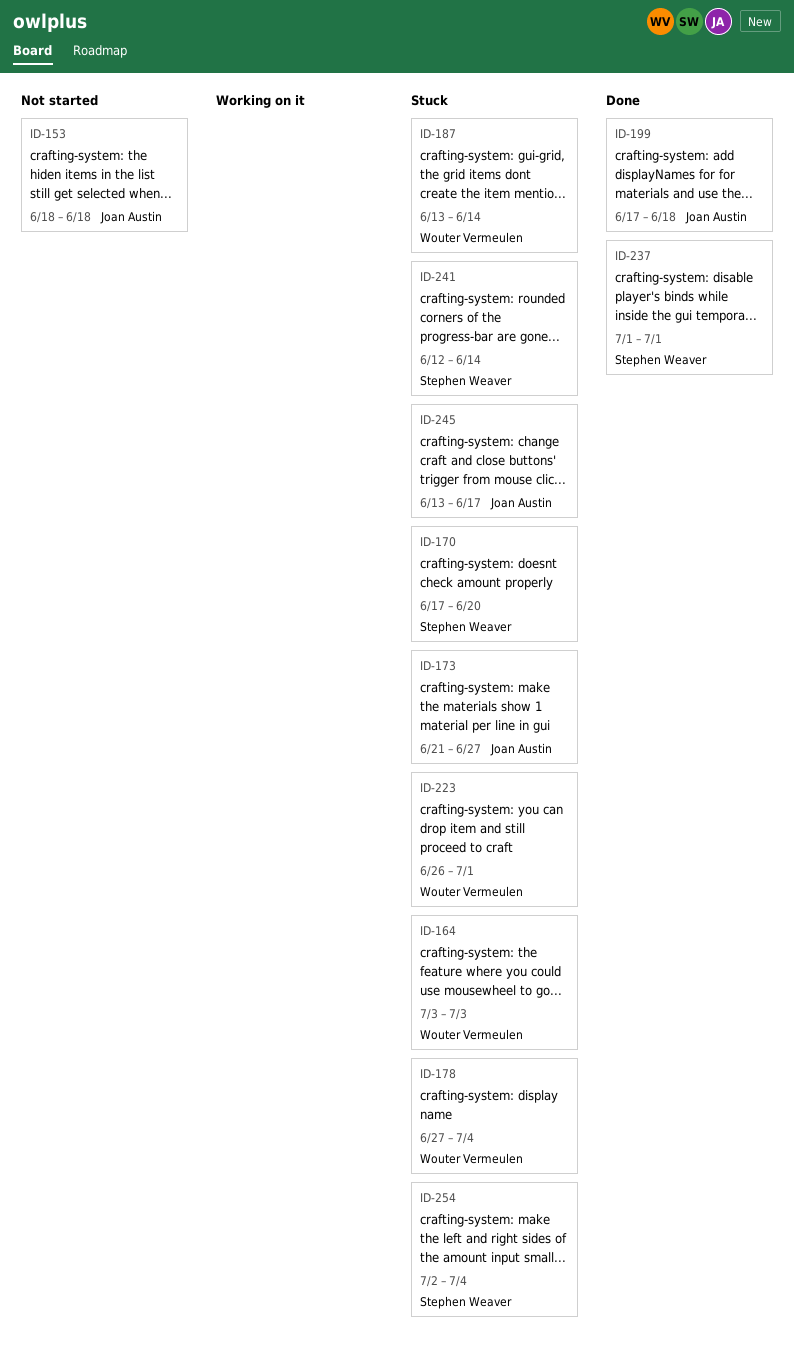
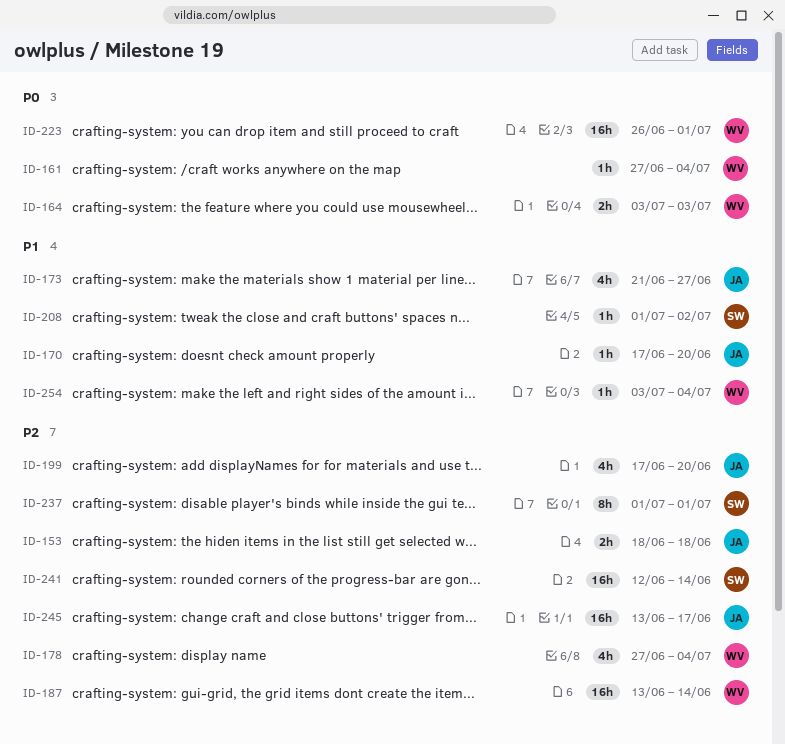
ID-161: none -> present
ID-170, owner: Stephen Weaver -> Joan Austin
ID-199, due: Jun 18 -> Jun 20
ID-208: none -> present
ID-254, owner: Stephen Weaver -> Wouter Vermeulen
ID-254, start: Jul 2 -> Jul 3

